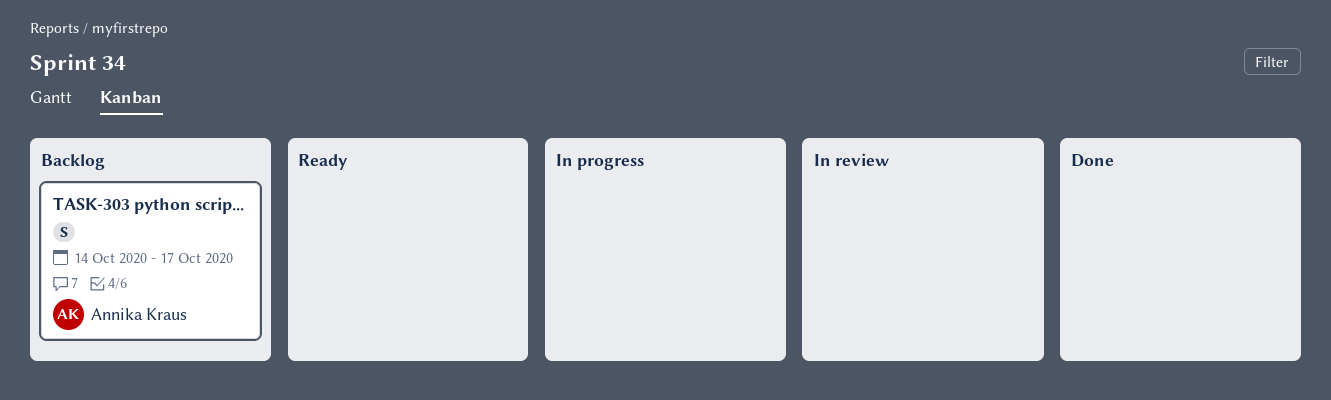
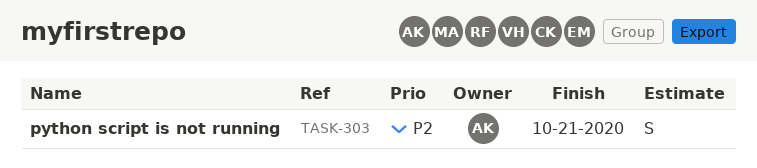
TASK-303, due: Oct 17 -> Oct 21

